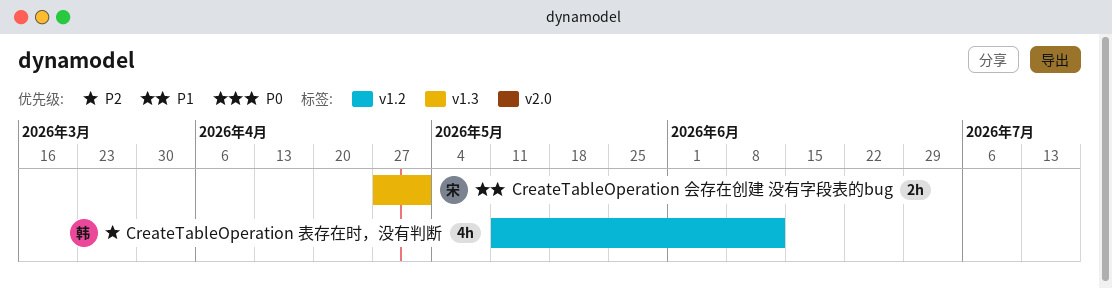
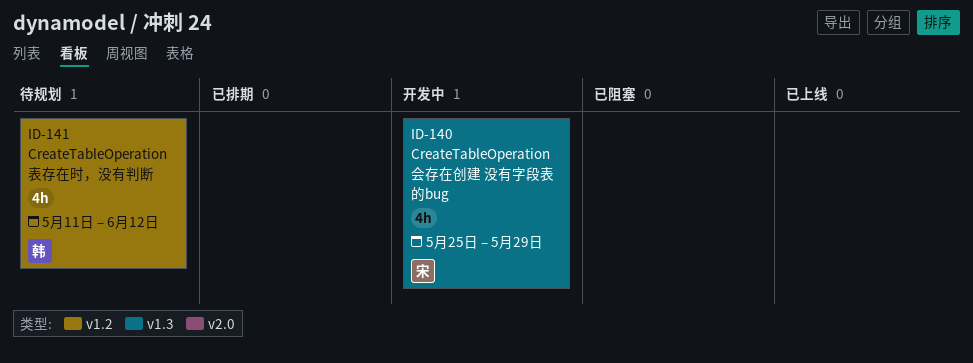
CreateTableOperation 会存在创建 没有字段表的bug, estimate: 2h -> 4h
CreateTableOperation 会存在创建 没有字段表的bug, start: Apr 27 -> May 25
CreateTableOperation 会存在创建 没有字段表的bug, due: May 1 -> May 29

